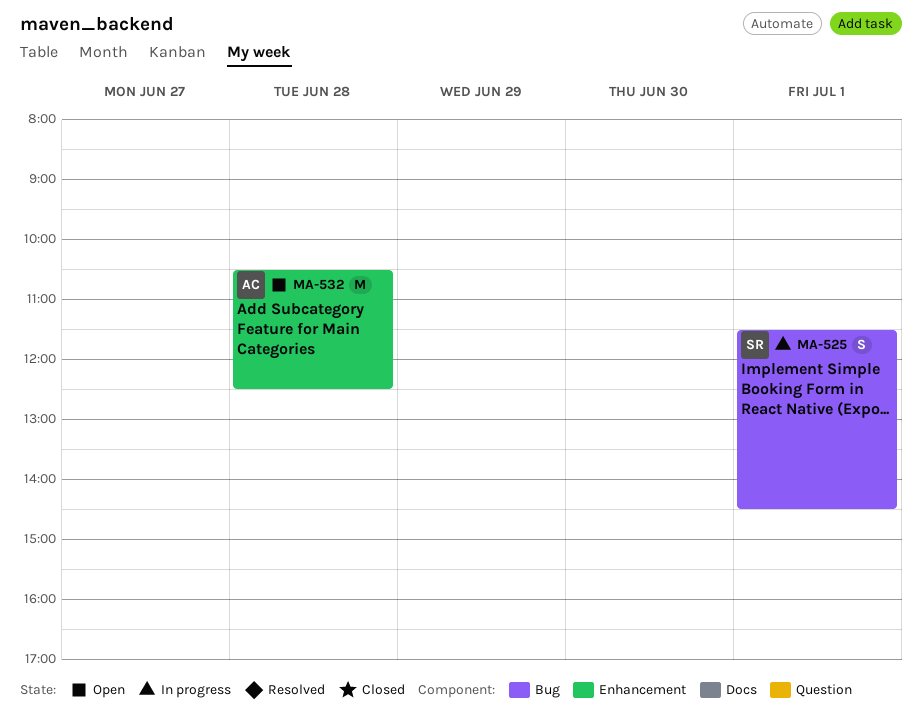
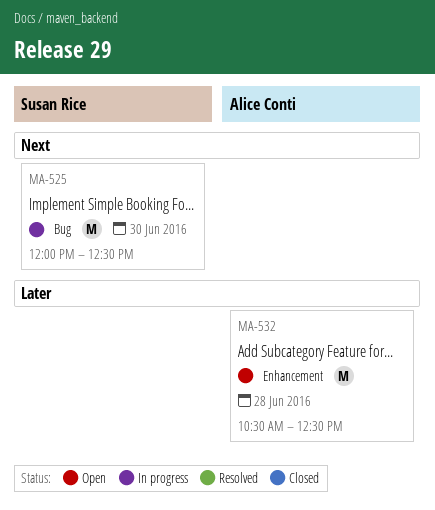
MA-525, estimate: S -> M
MA-525, day: Jul 1 -> Jun 30
MA-525, begins: 11:30 -> 12:00
MA-525, ends: 14:30 -> 12:30

